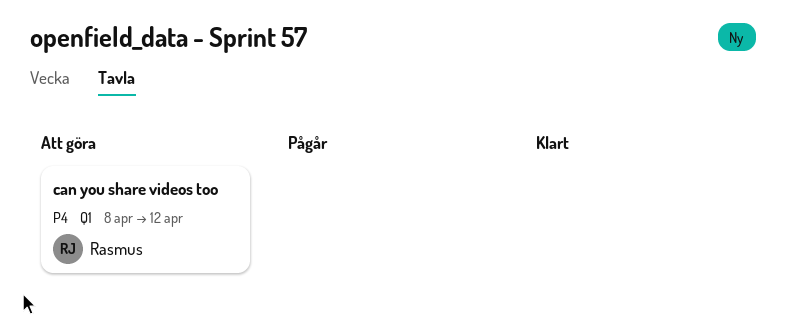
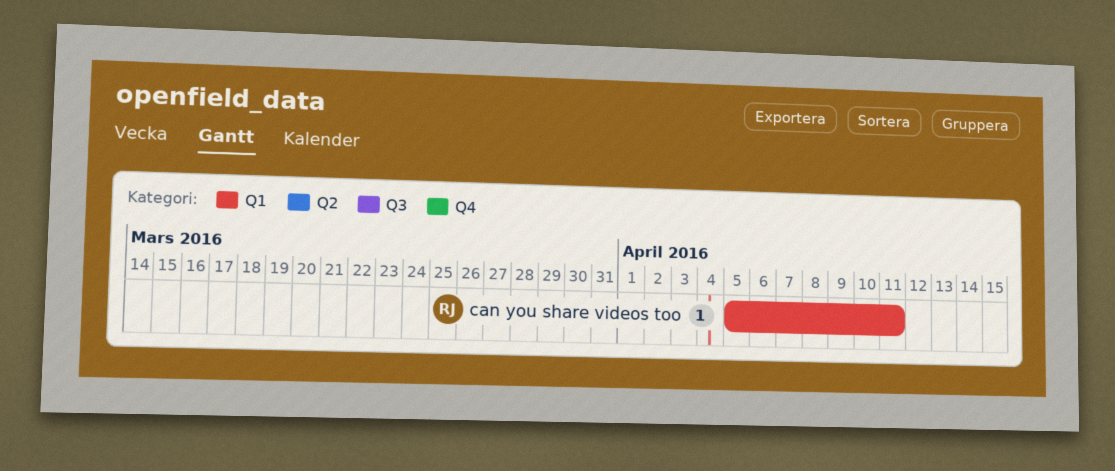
can you share videos too, start: Apr 8 -> Apr 5
can you share videos too, due: Apr 12 -> Apr 11

